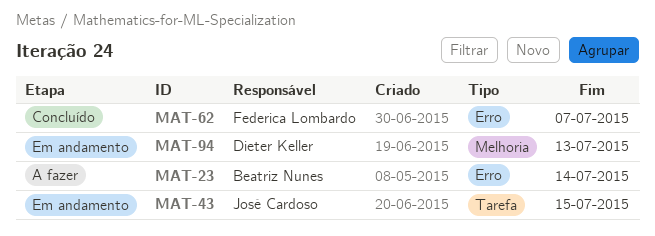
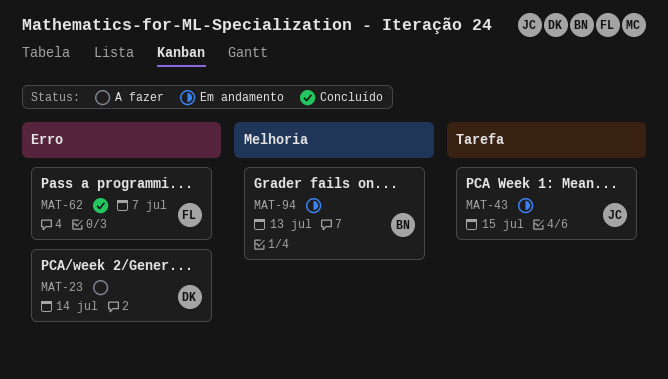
MAT-23, owner: Beatriz Nunes -> Dieter Keller
MAT-94, owner: Dieter Keller -> Beatriz Nunes

